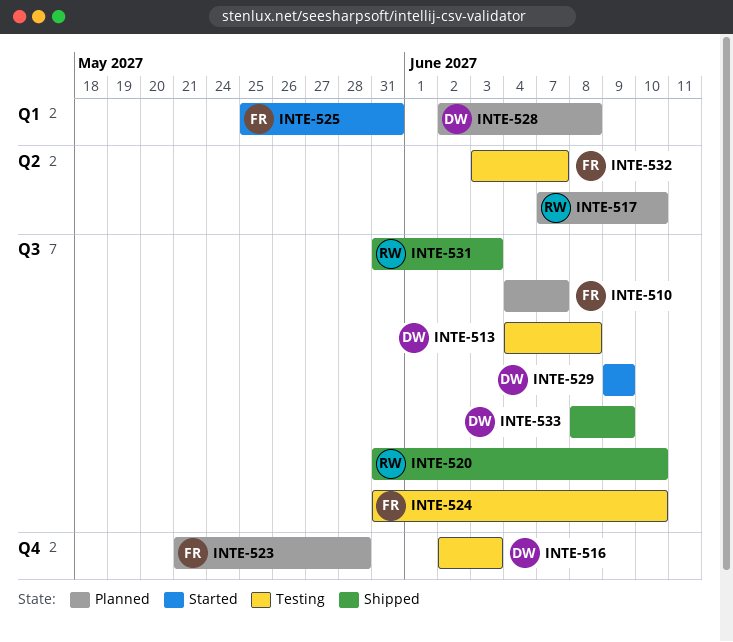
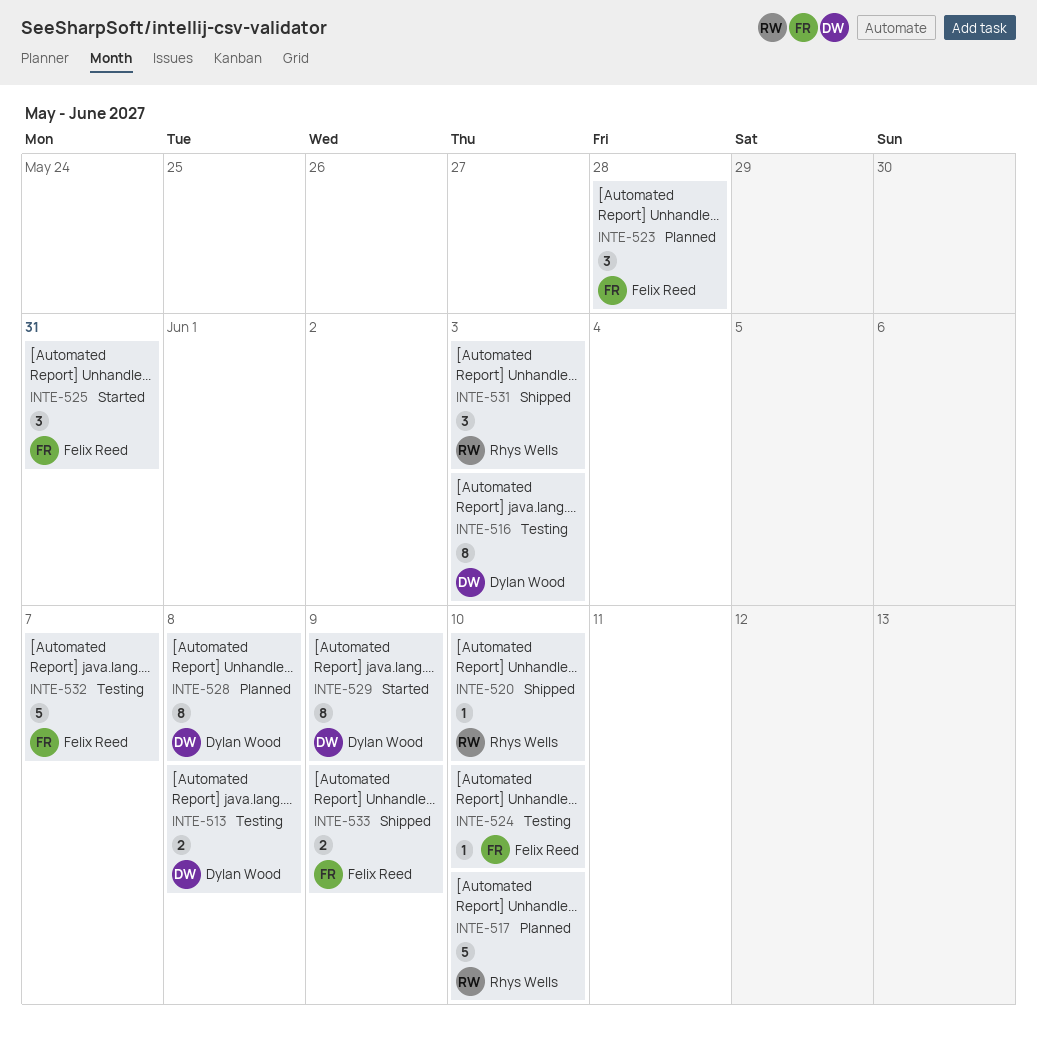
INTE-510: present -> none
INTE-533, owner: Dylan Wood -> Felix Reed

